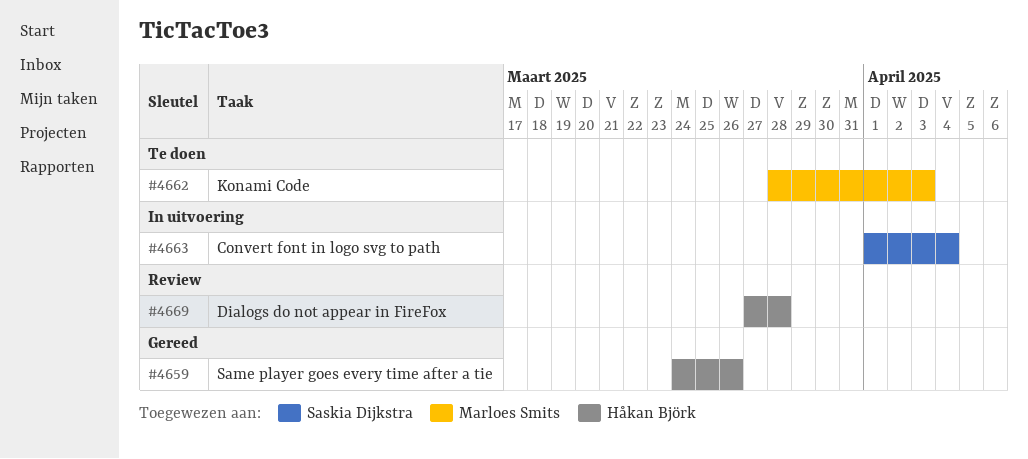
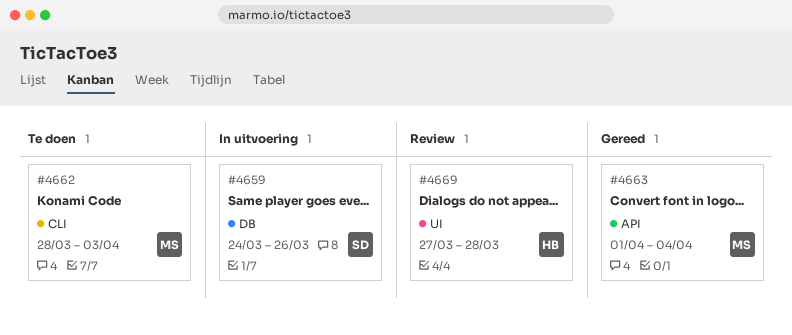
#4659, status: Gereed -> In uitvoering
#4659, owner: Håkan Björk -> Saskia Dijkstra
#4663, status: In uitvoering -> Gereed
#4663, owner: Saskia Dijkstra -> Marloes Smits

